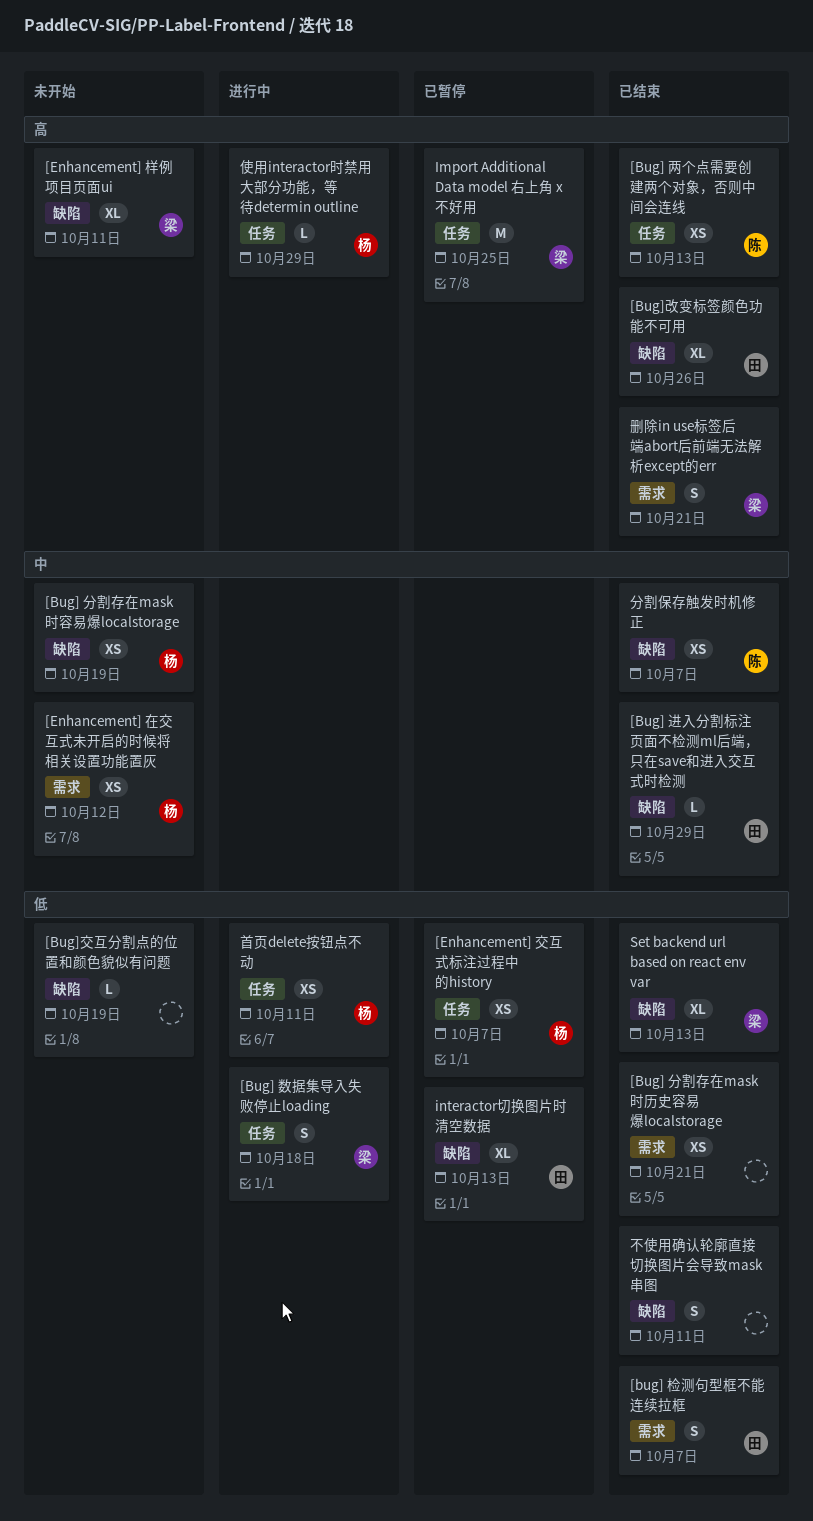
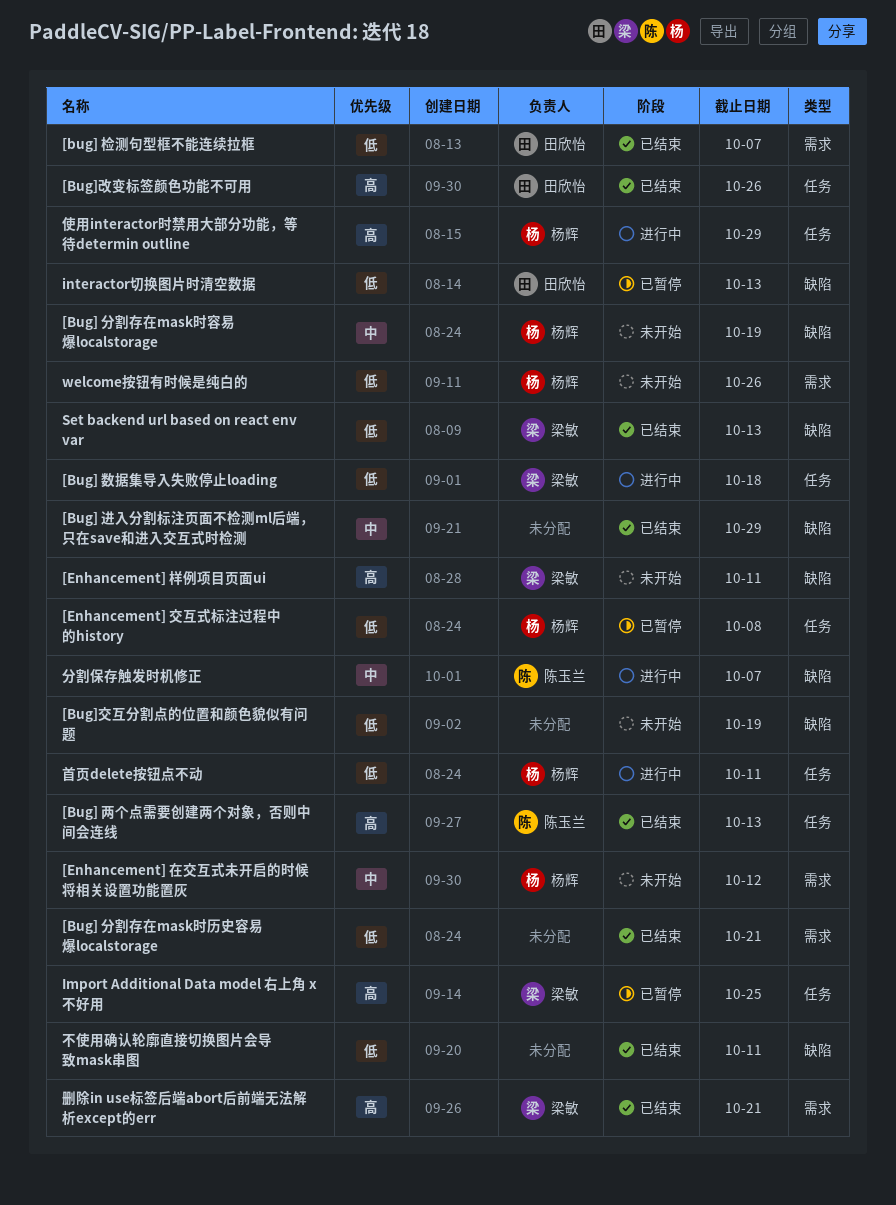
[Bug] 进入分割标注页面不检测ml后端，只在save和进入交互式时检测, owner: 田欣怡 -> none
[Bug]改变标签颜色功能不可用, label: 缺陷 -> 任务
[Enhancement] 交互式标注过程中的history, due: Oct 7 -> Oct 8
welcome按钮有时候是纯白的: none -> present
分割保存触发时机修正, status: 已结束 -> 进行中

